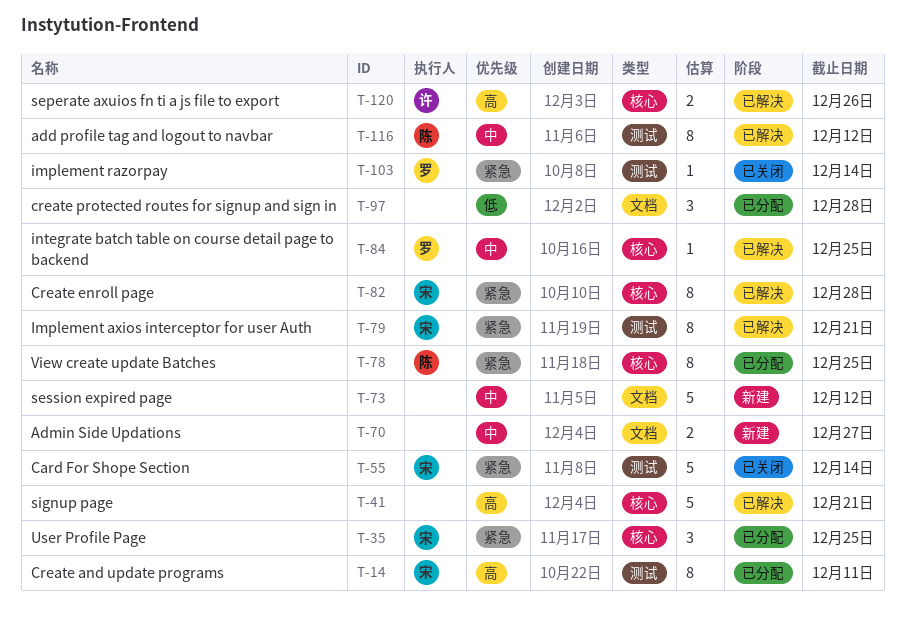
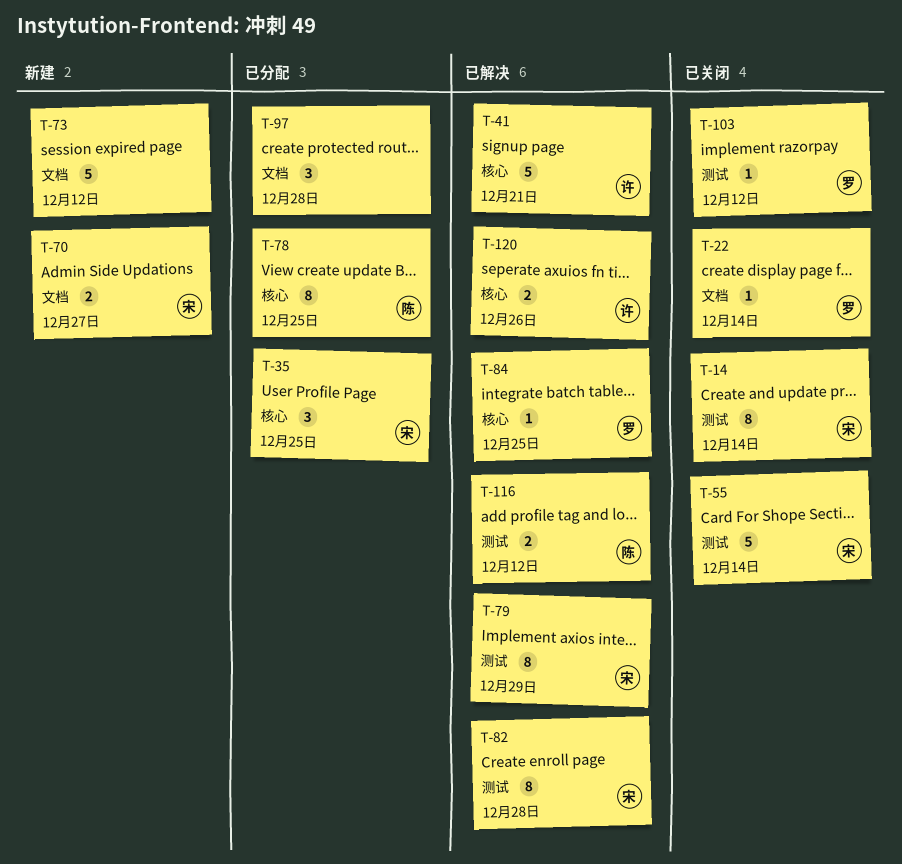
T-14, status: 已分配 -> 已关闭
T-14, due: Dec 11 -> Dec 14
T-22: none -> present
T-41, owner: none -> 许
T-70, owner: none -> 宋
T-79, due: Dec 21 -> Dec 29
T-82, label: 核心 -> 测试
T-103, due: Dec 14 -> Dec 12
T-116, estimate: 8 -> 2

